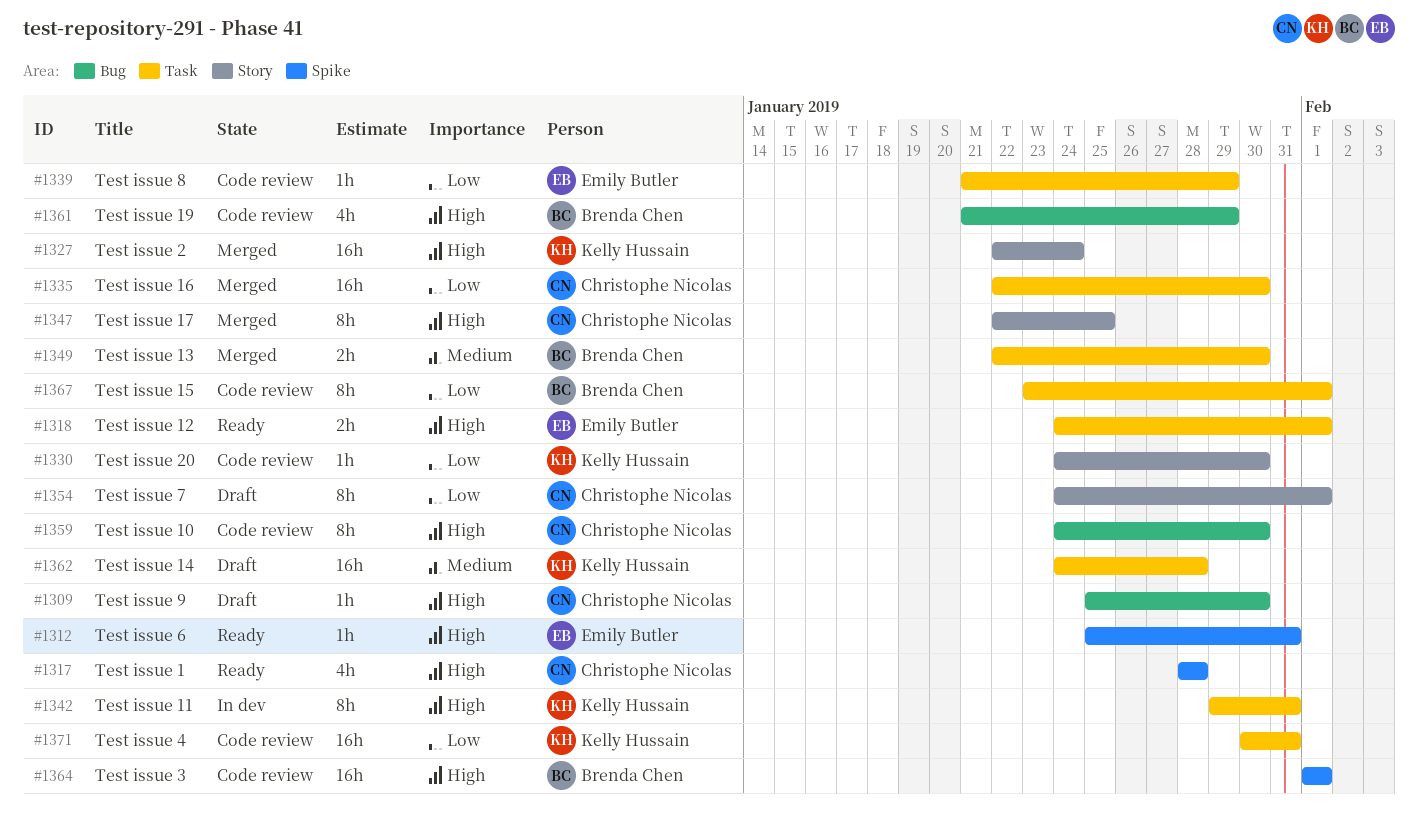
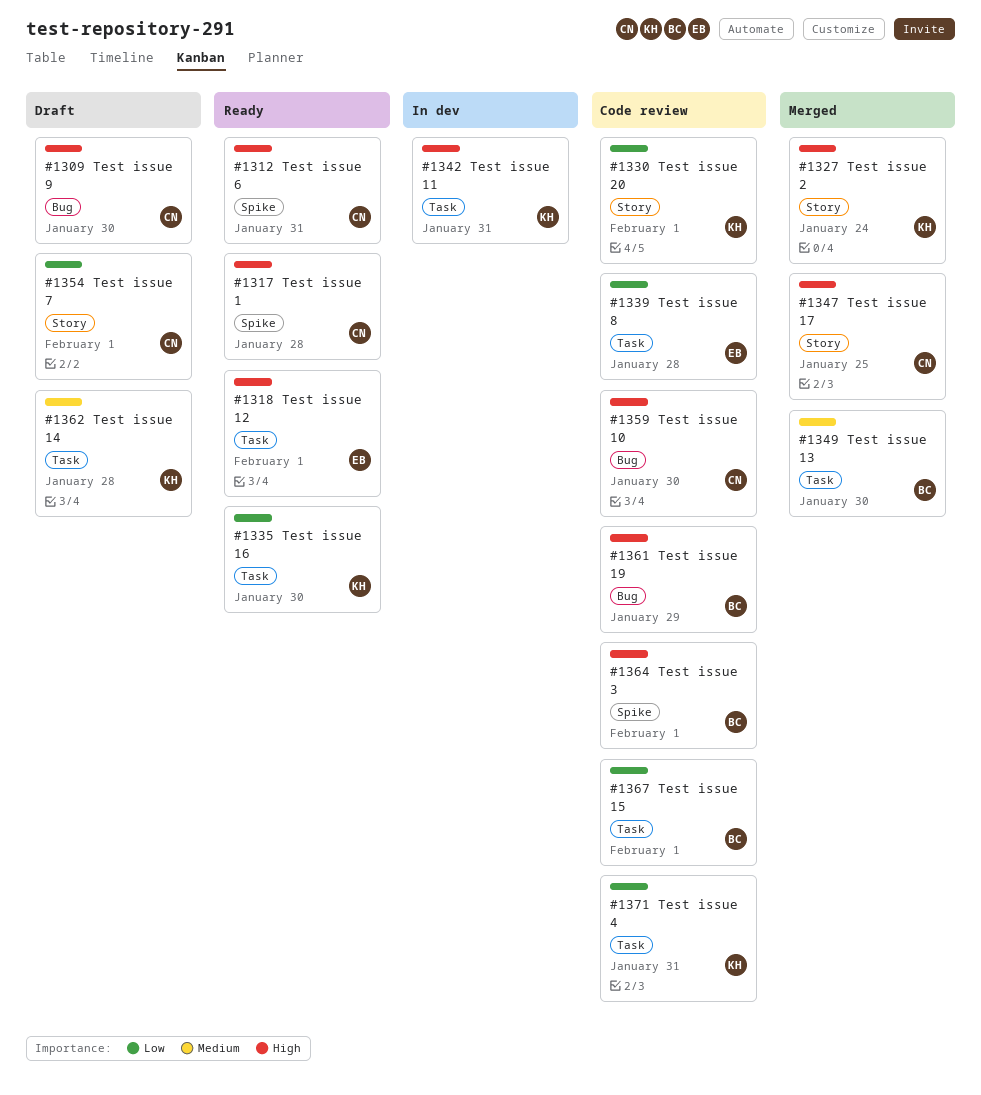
#1312, owner: Emily Butler -> Christophe Nicolas
#1330, due: Jan 30 -> Feb 1
#1335, status: Merged -> Ready
#1335, owner: Christophe Nicolas -> Kelly Hussain
#1339, due: Jan 29 -> Jan 28

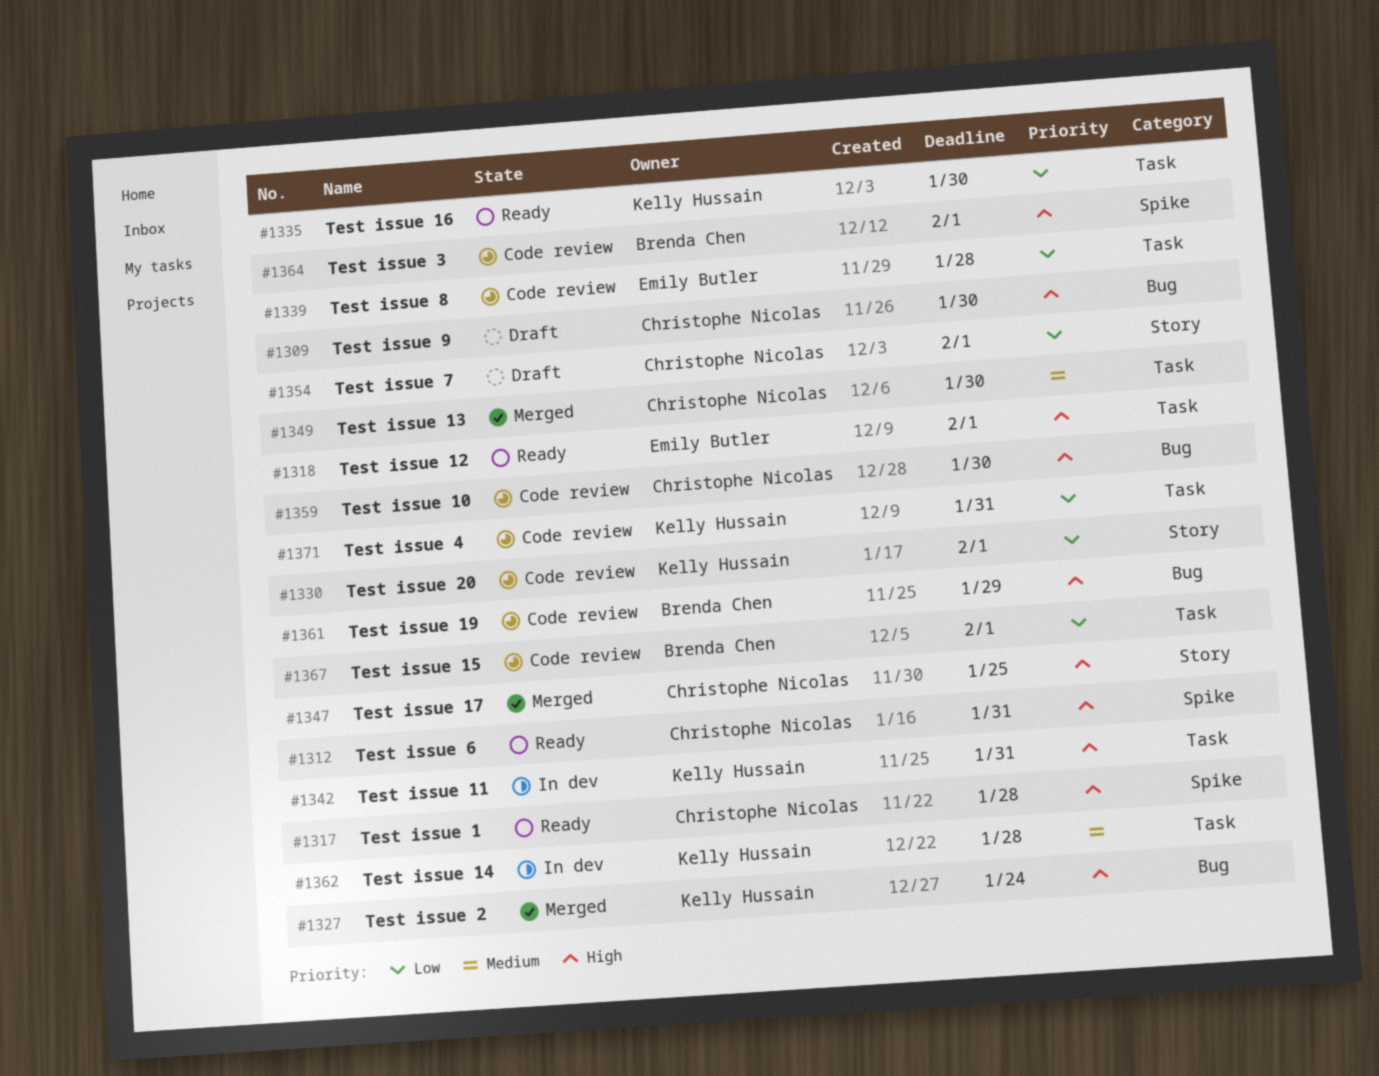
#1327, label: Story -> Bug
#1349, owner: Brenda Chen -> Christophe Nicolas
#1362, status: Draft -> In dev

